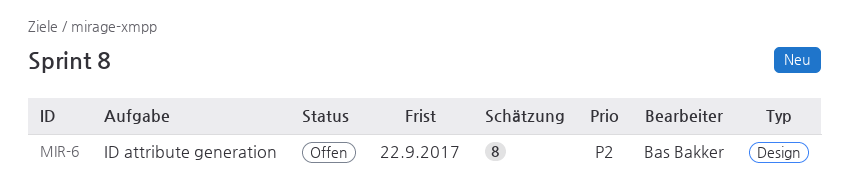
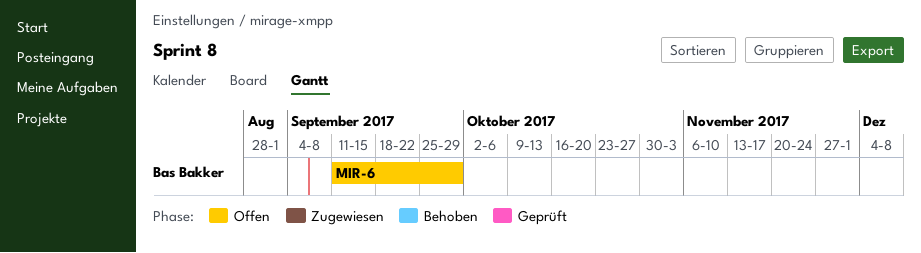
MIR-6, due: Sep 22 -> Sep 29

